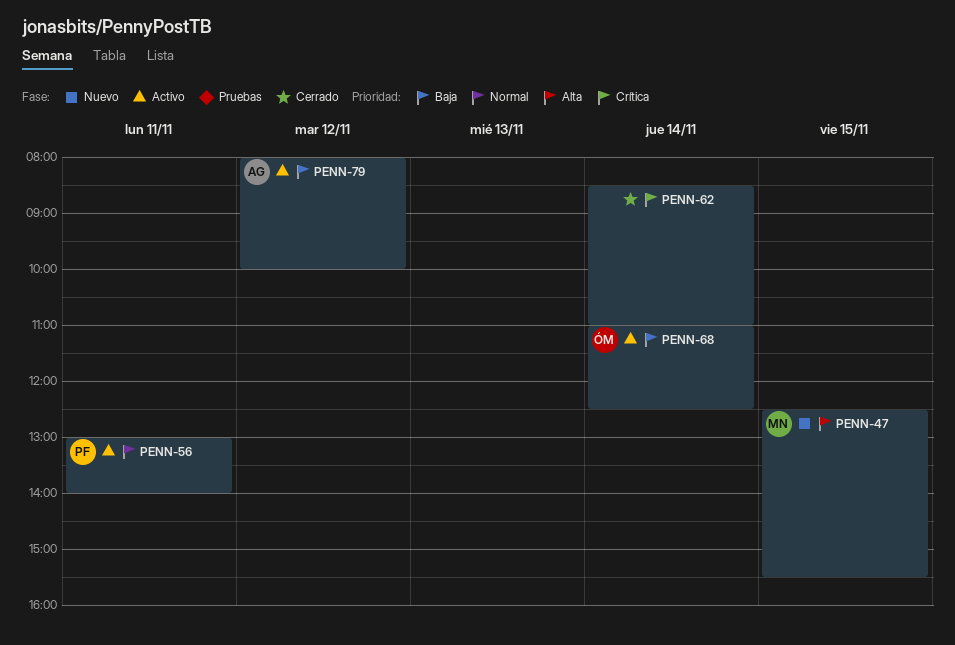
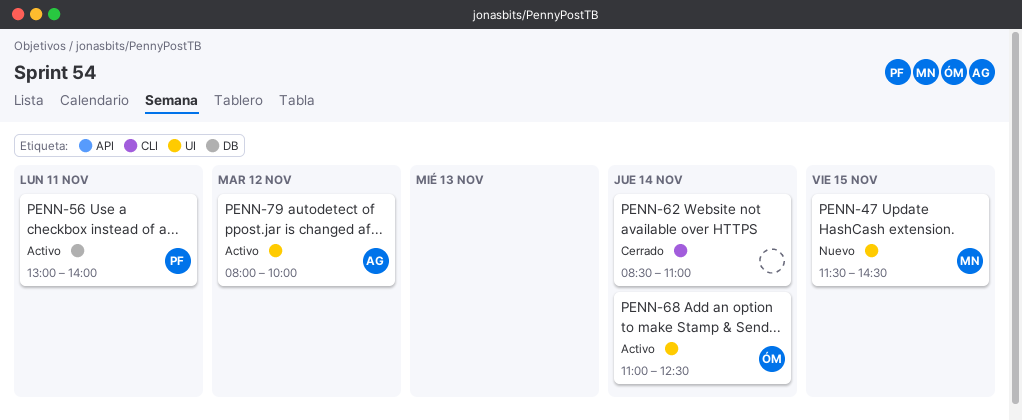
PENN-47, begins: 12:30 -> 11:30
PENN-47, ends: 15:30 -> 14:30

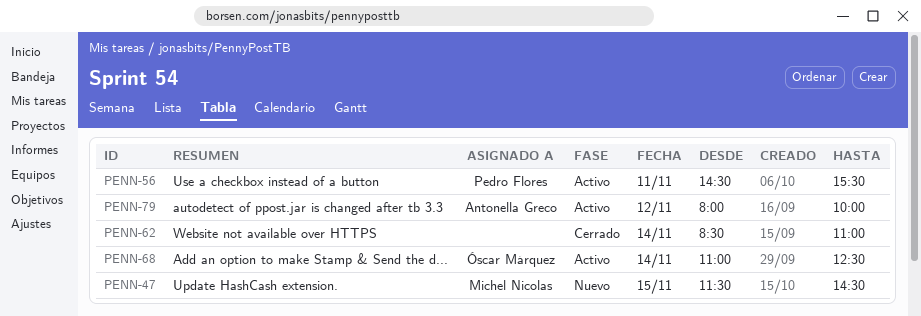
PENN-56, begins: 13:00 -> 14:30
PENN-56, ends: 14:00 -> 15:30

